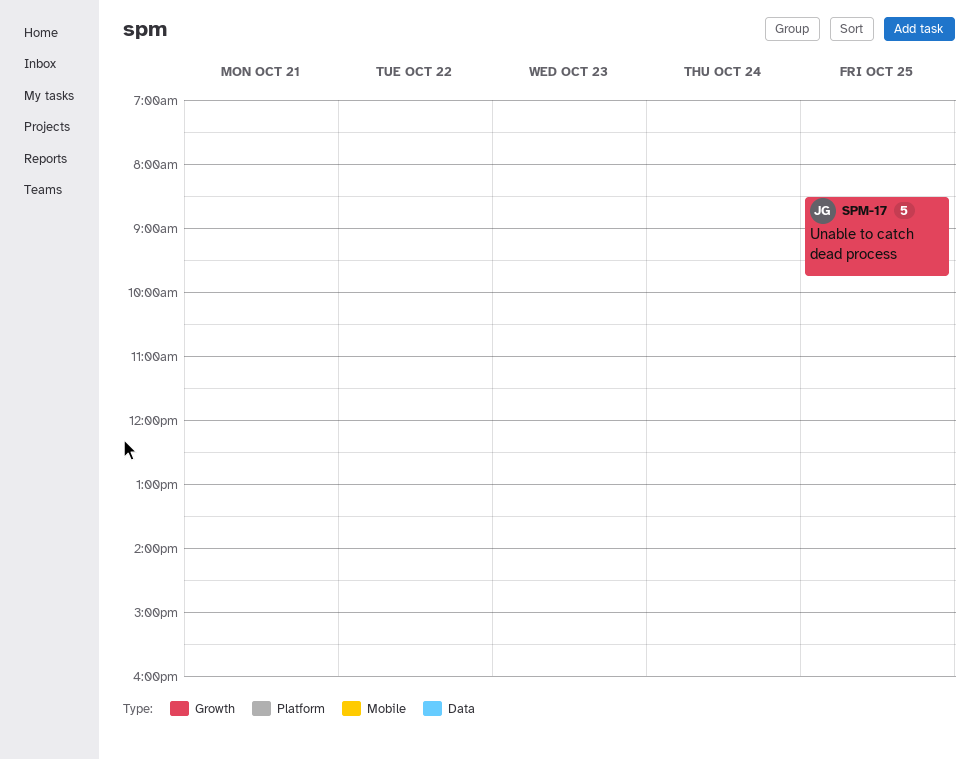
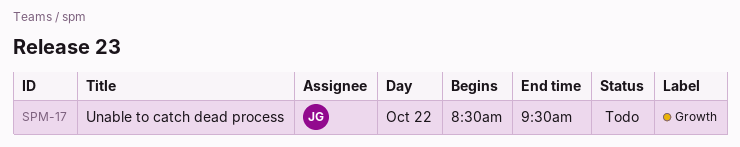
SPM-17, day: Oct 25 -> Oct 22
SPM-17, ends: 09:45 -> 09:30

